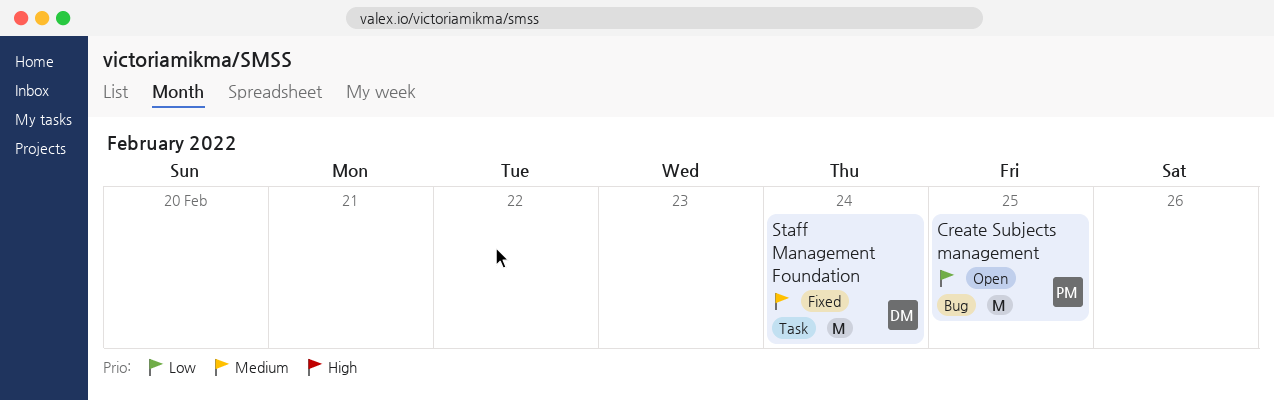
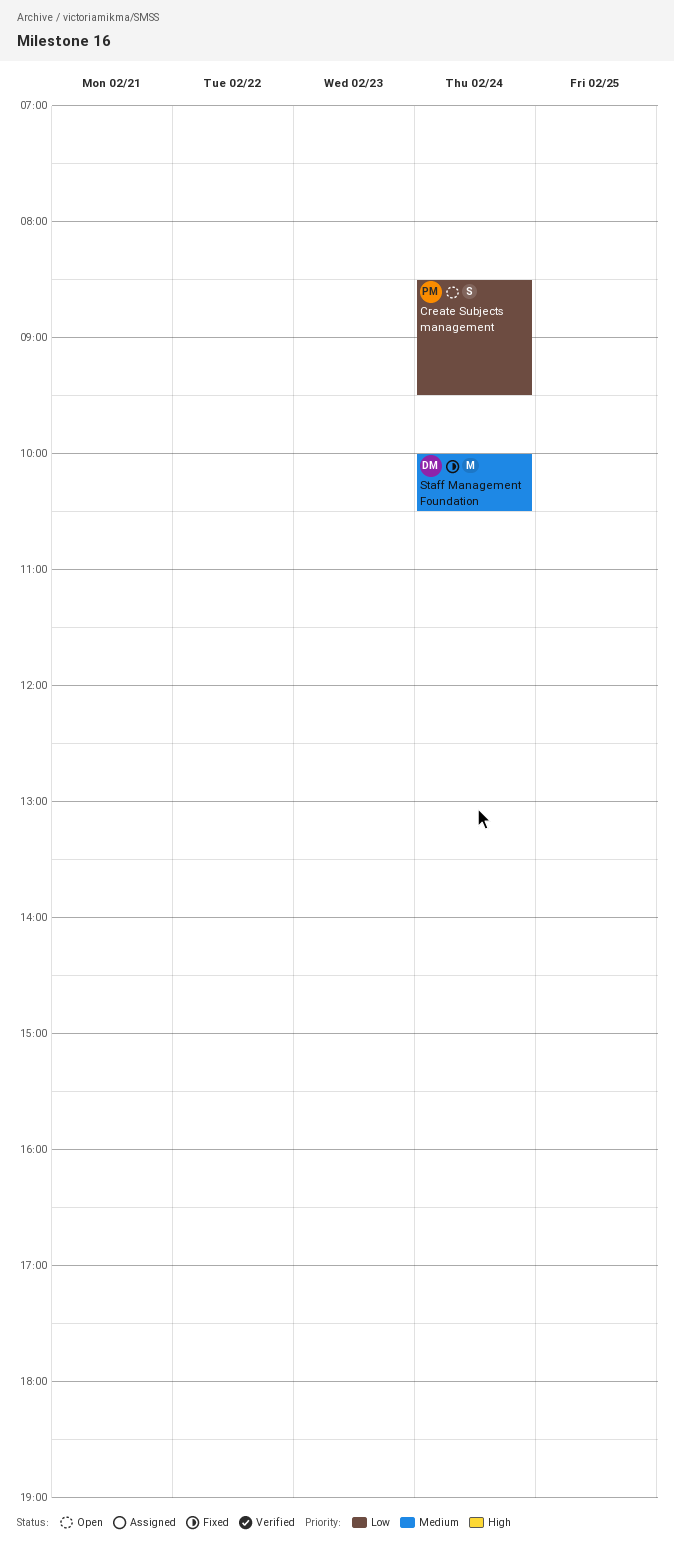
Create Subjects management, estimate: M -> S
Create Subjects management, day: Feb 25 -> Feb 24

